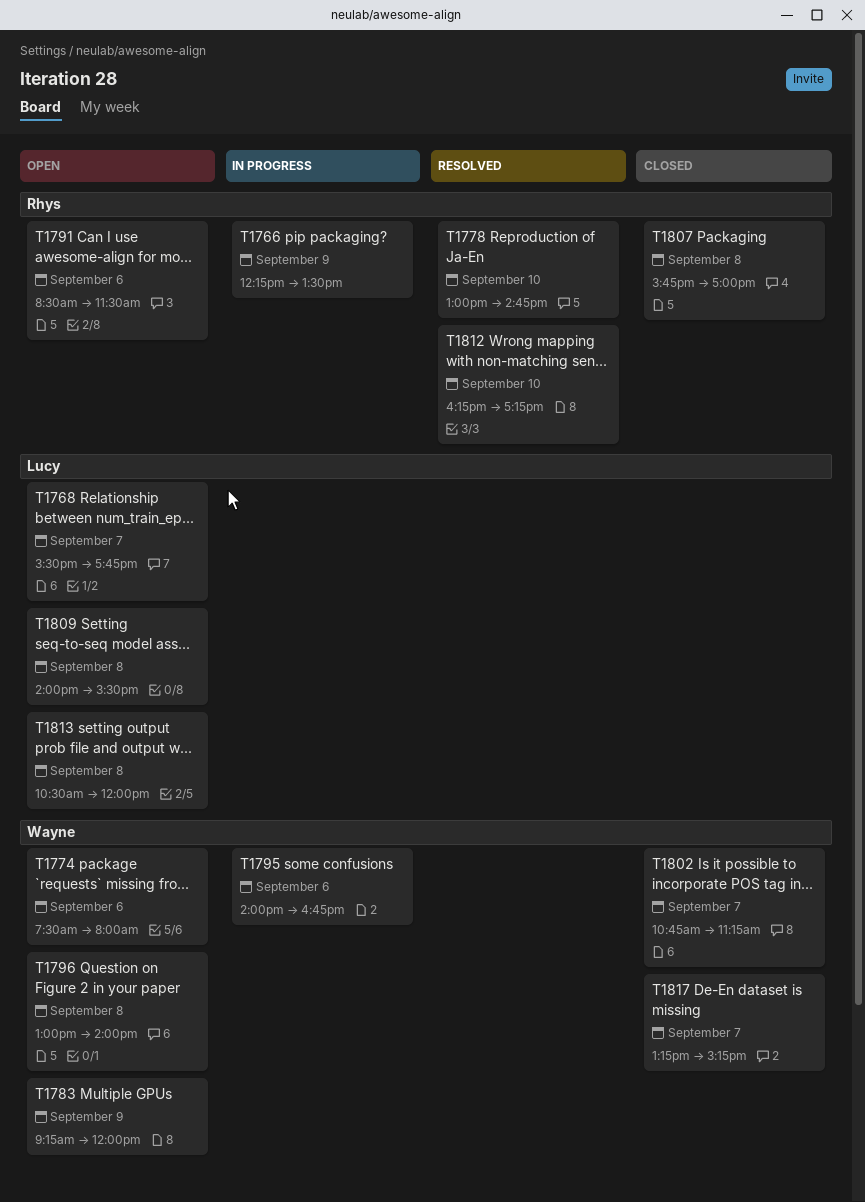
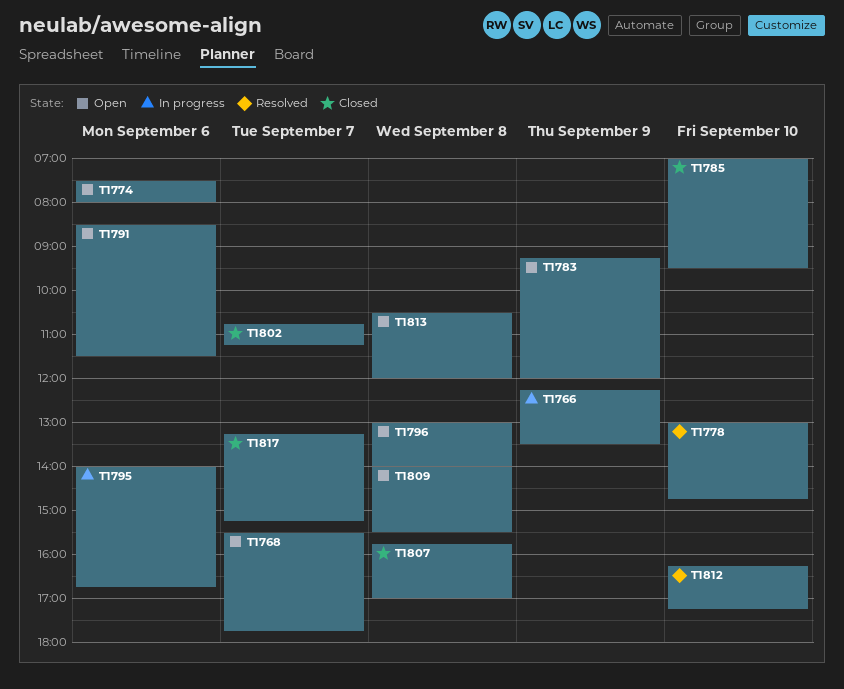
T1785: none -> present

